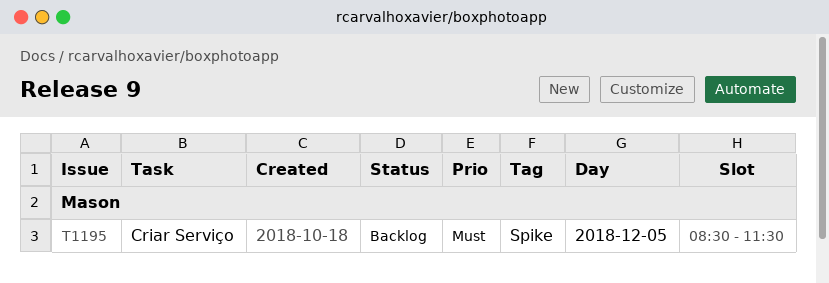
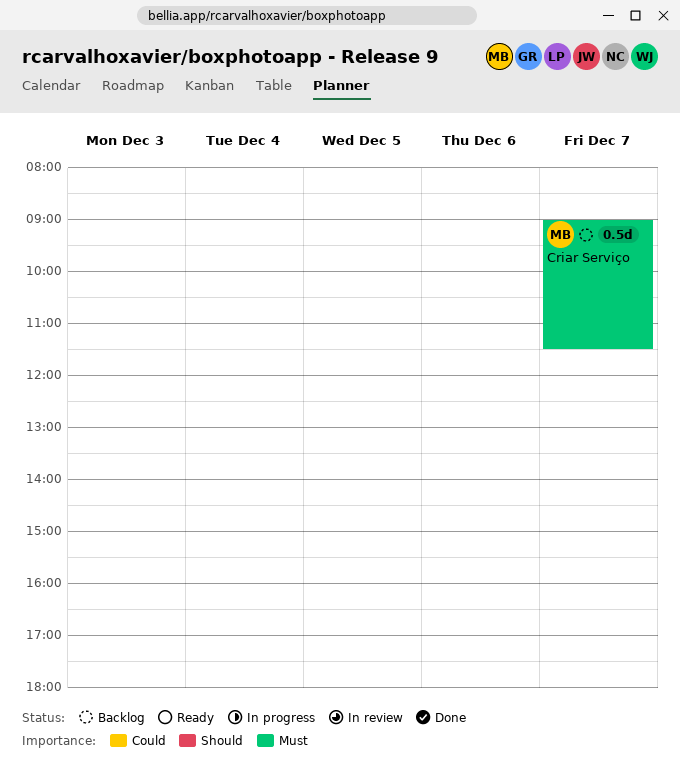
Criar Serviço, day: Dec 5 -> Dec 7
Criar Serviço, begins: 08:30 -> 09:00

